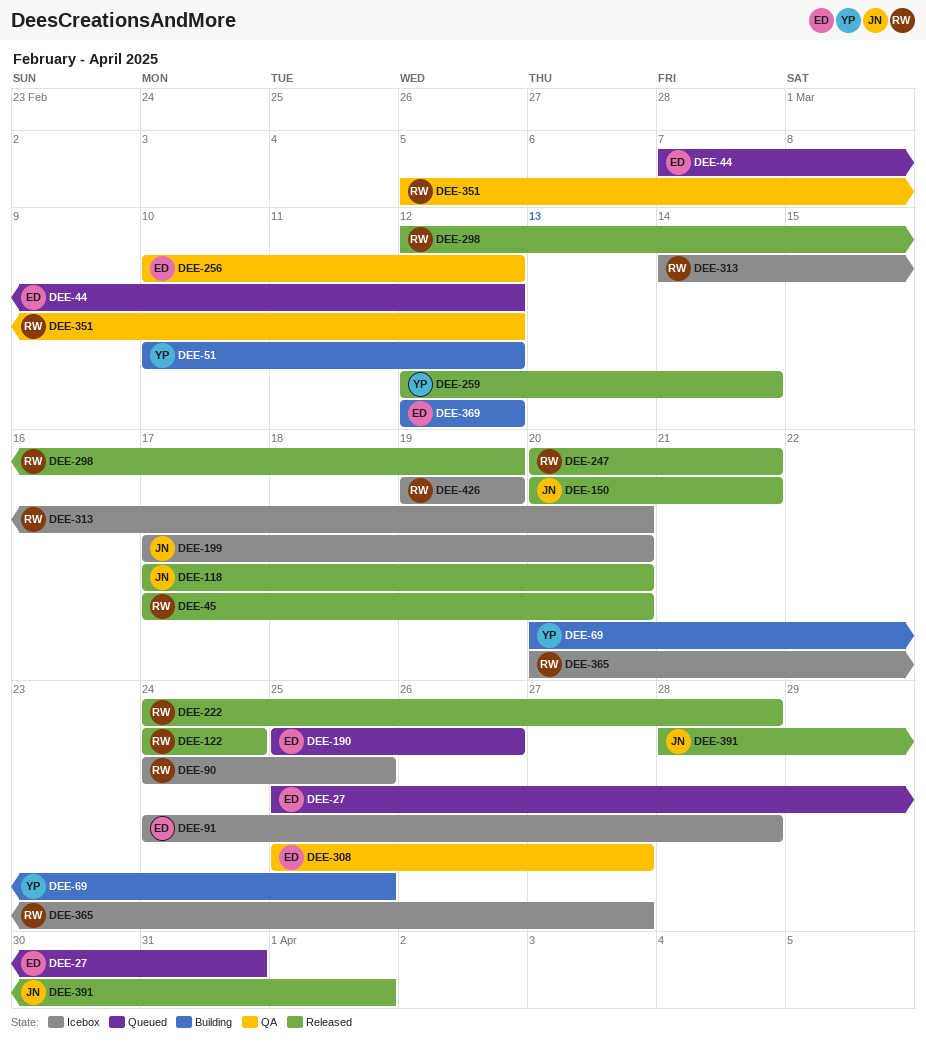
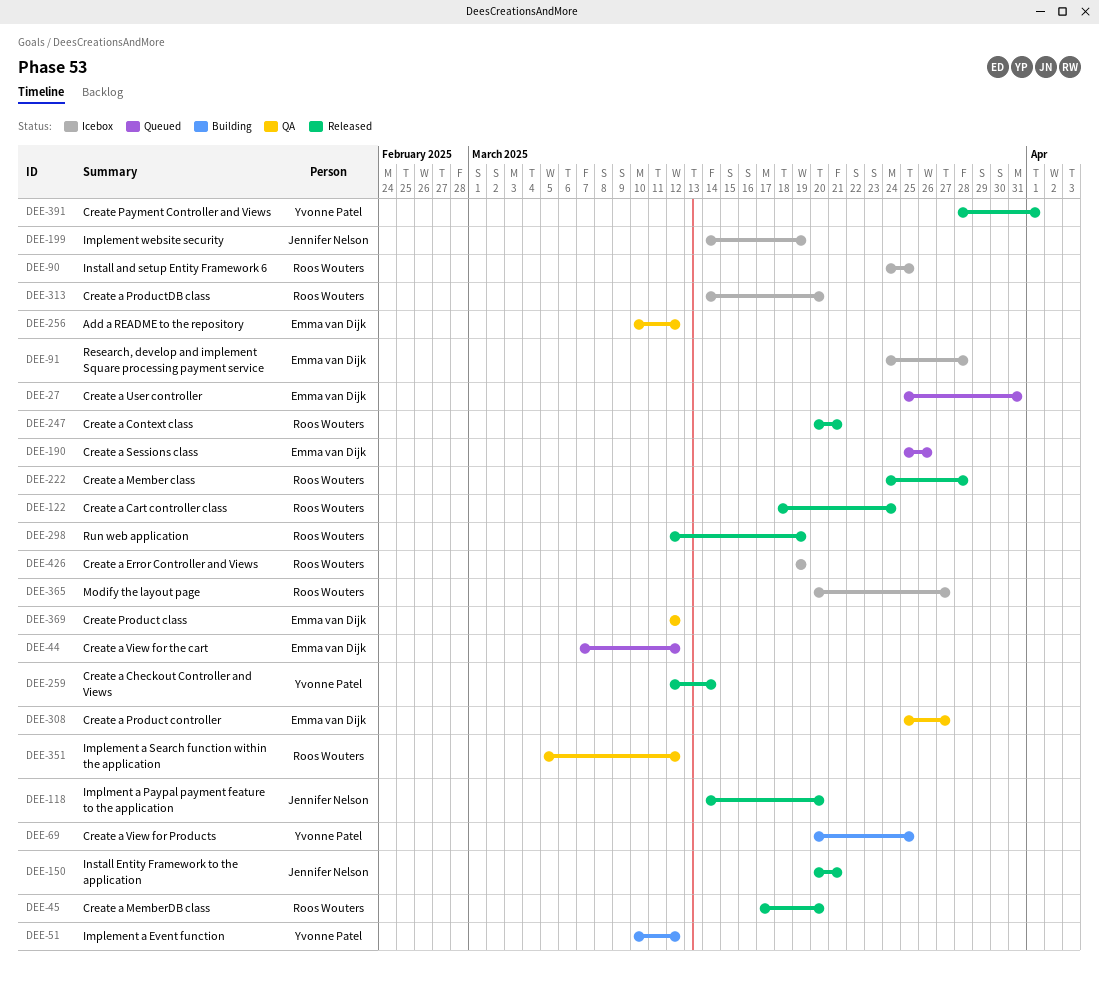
DEE-118, start: Mar 17 -> Mar 14
DEE-122, start: Mar 24 -> Mar 18
DEE-199, start: Mar 17 -> Mar 14
DEE-199, due: Mar 20 -> Mar 19
DEE-369, status: Building -> QA
DEE-391, owner: Jennifer Nelson -> Yvonne Patel

